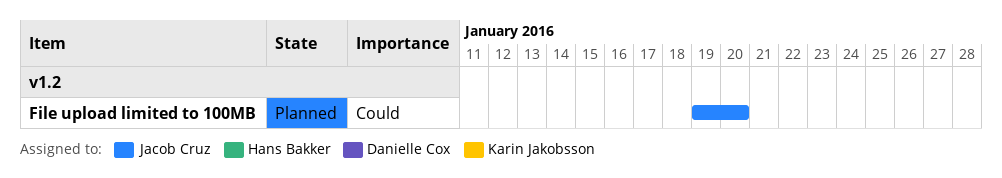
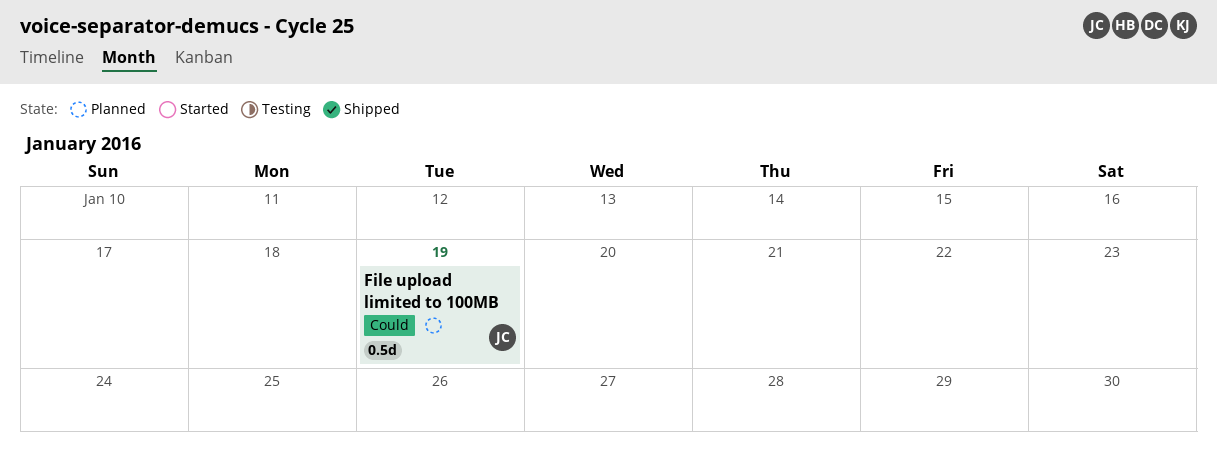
File upload limited to 100MB, due: Jan 20 -> Jan 19

